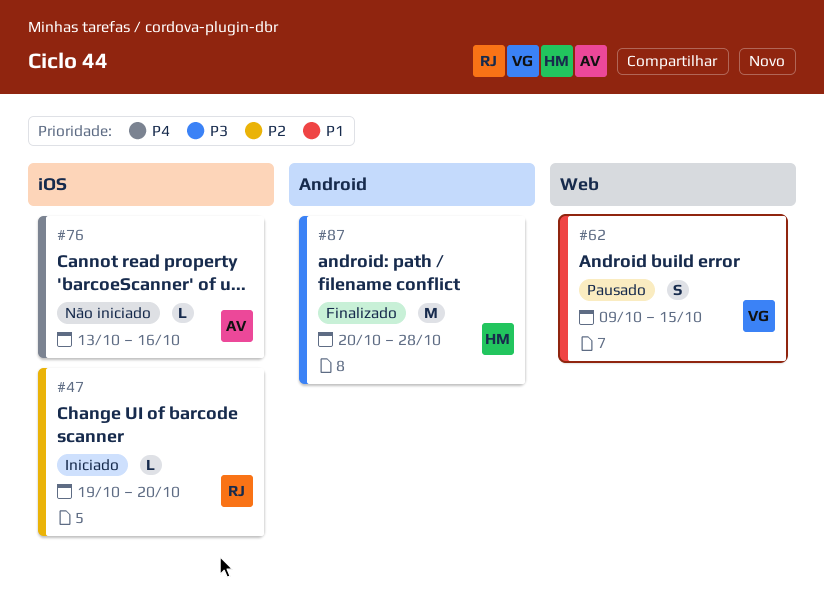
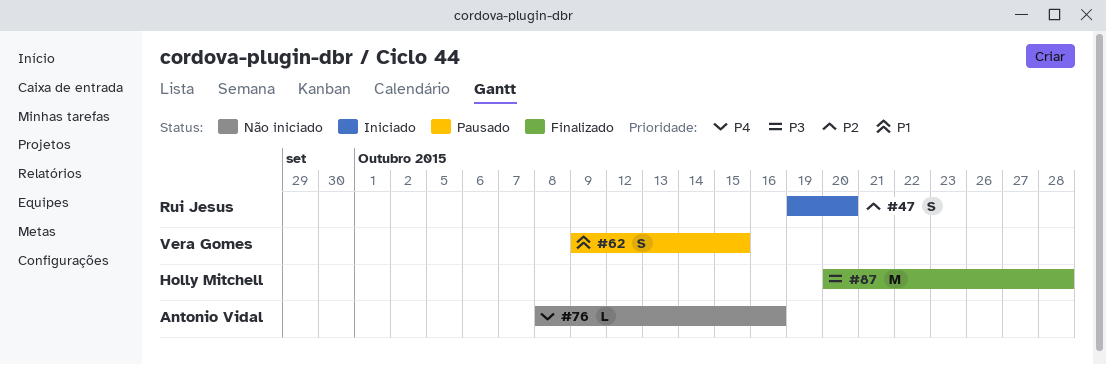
#47, estimate: L -> S
#76, start: Oct 13 -> Oct 8

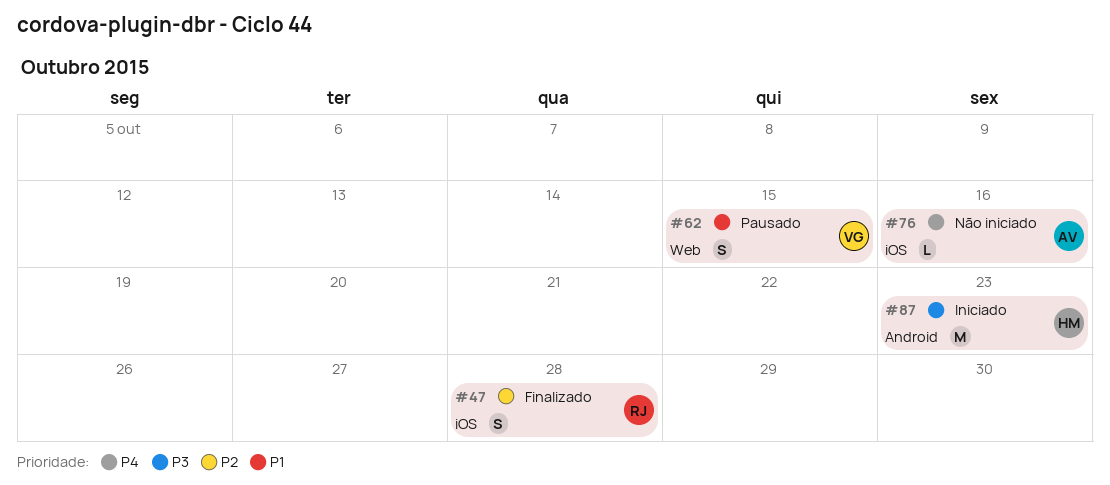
#47, status: Iniciado -> Finalizado
#47, due: Oct 20 -> Oct 28
#87, status: Finalizado -> Iniciado
#87, due: Oct 28 -> Oct 23

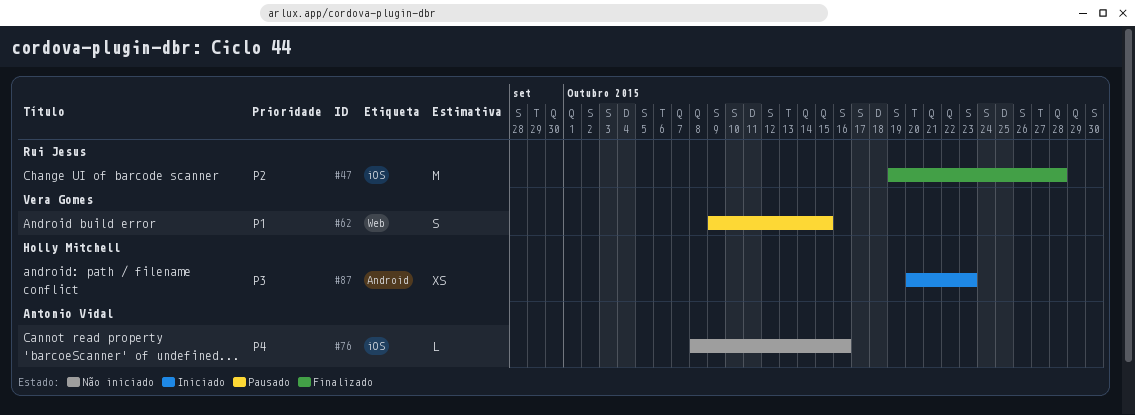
#47, estimate: S -> M
#87, estimate: M -> XS

